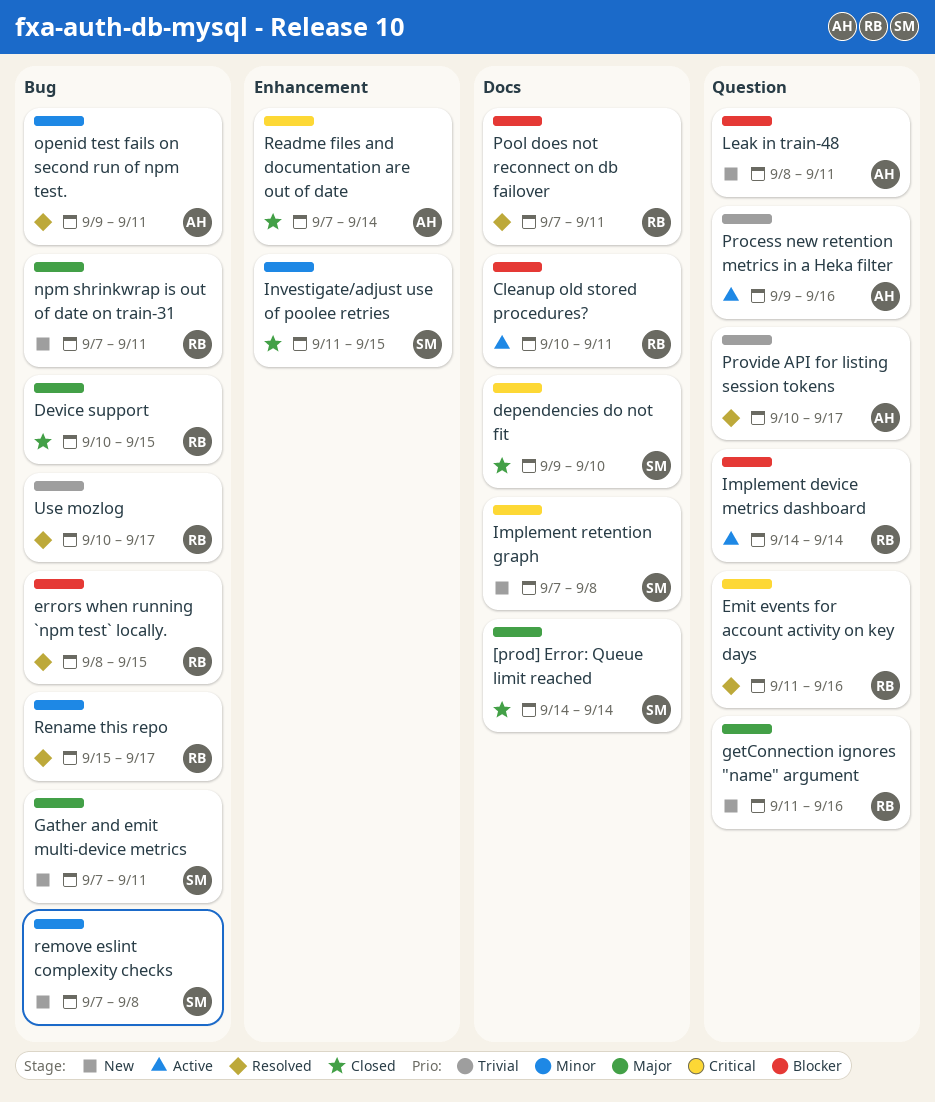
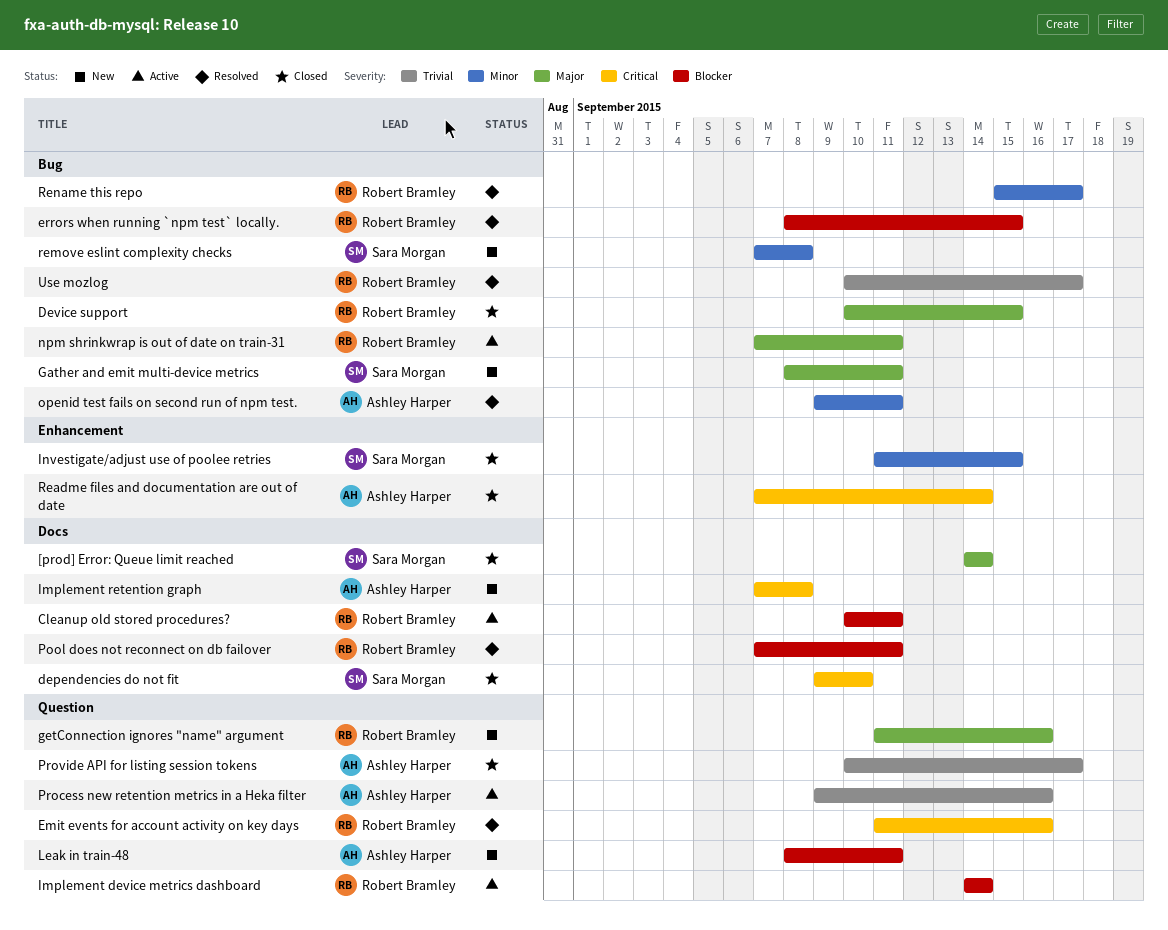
Gather and emit multi-device metrics, start: Sep 7 -> Sep 8
Implement retention graph, owner: Sara Morgan -> Ashley Harper
npm shrinkwrap is out of date on train-31, status: New -> Active
Provide API for listing session tokens, status: Resolved -> Closed

